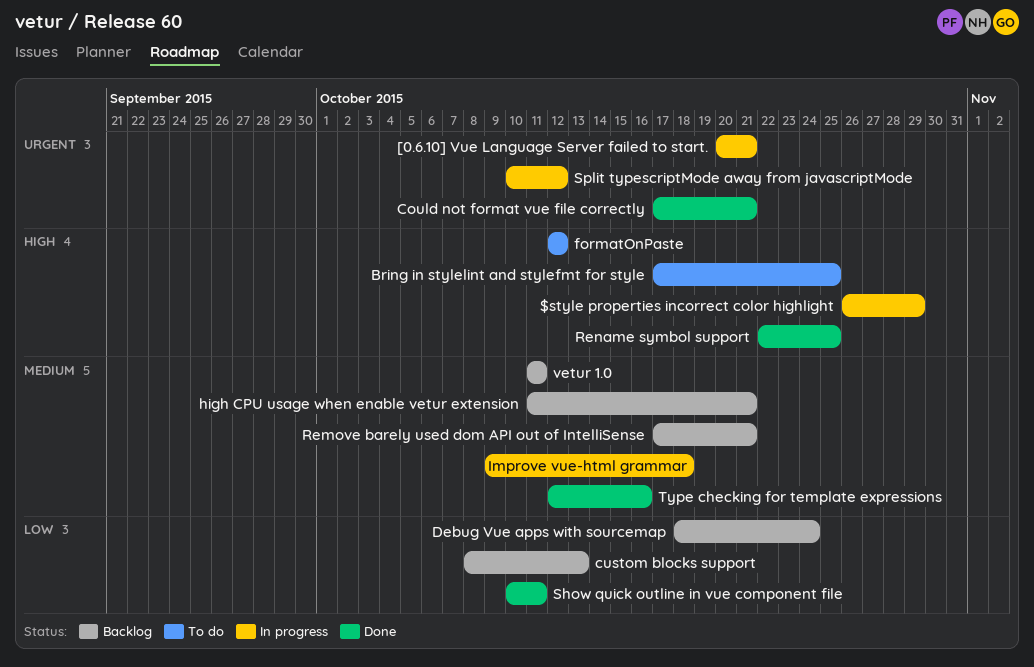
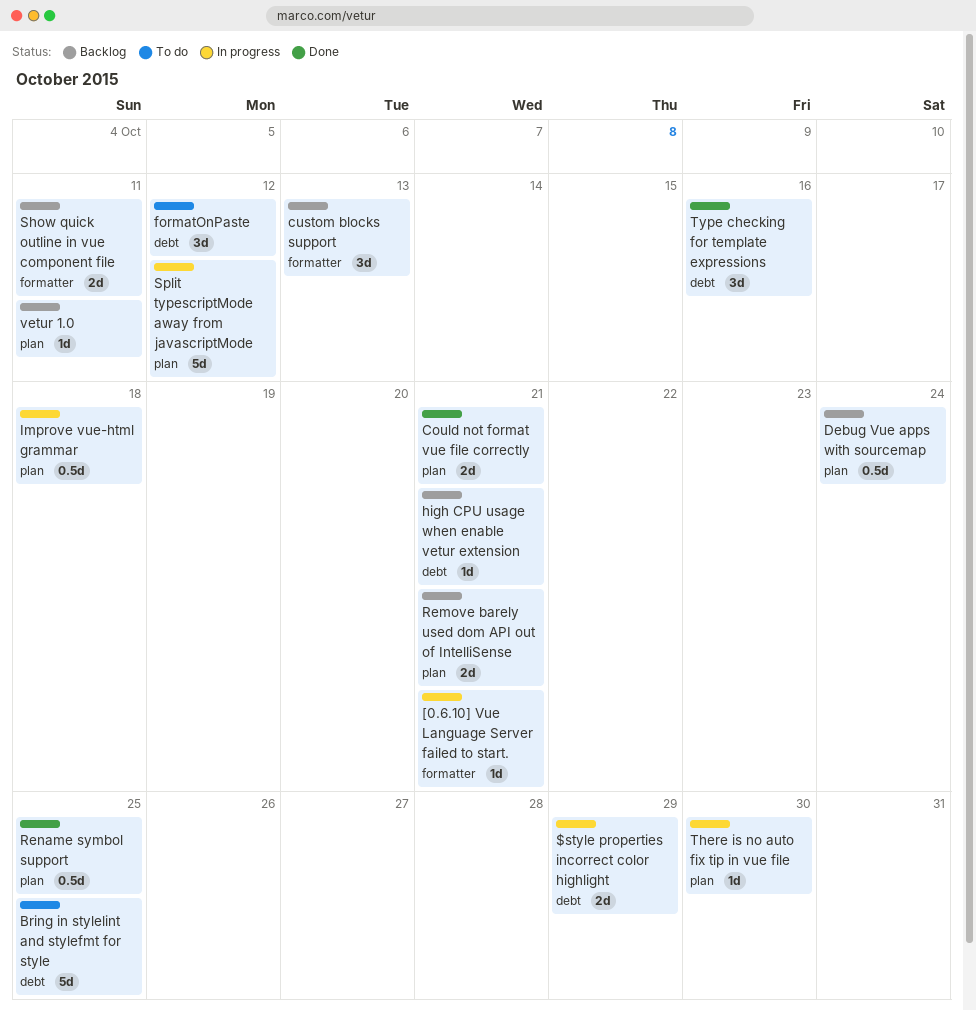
Show quick outline in vue component file, status: Done -> Backlog
There is no auto fix tip in vue file: none -> present

